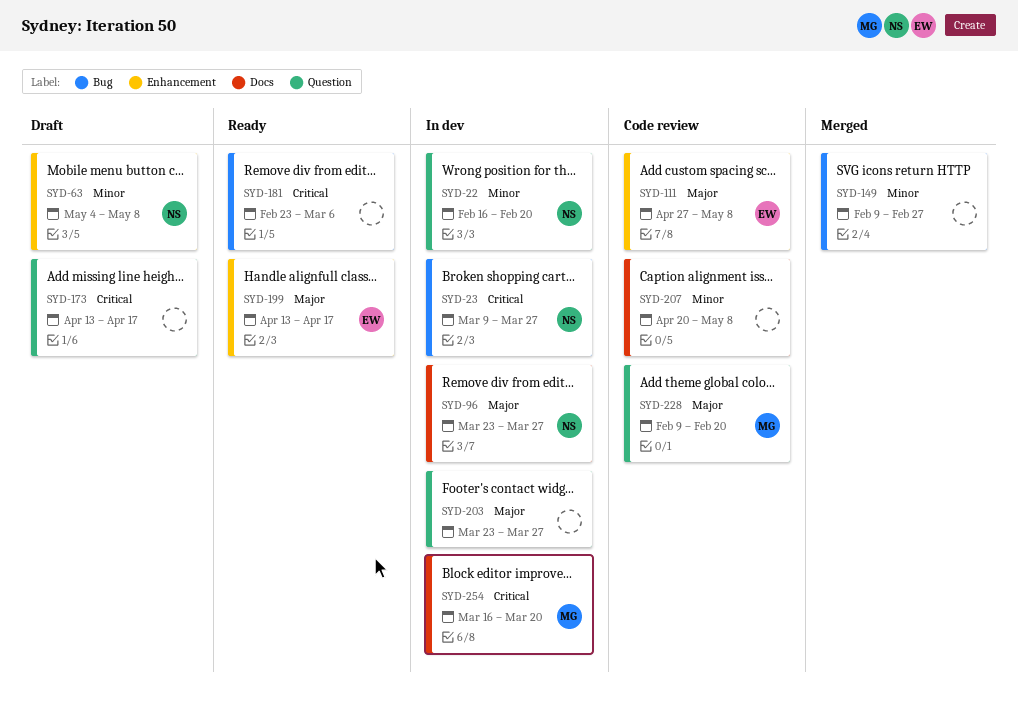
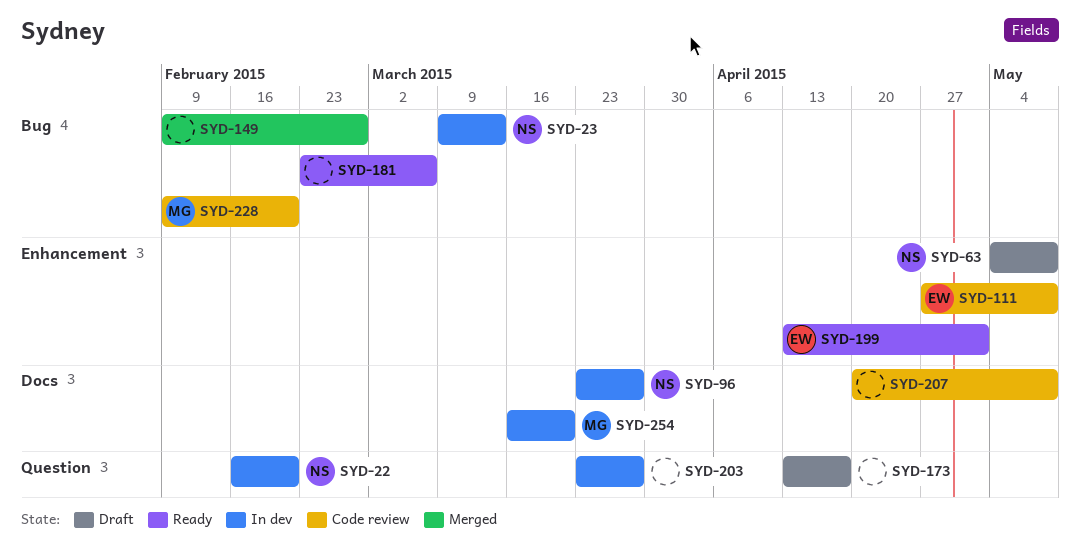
SYD-23, due: Mar 27 -> Mar 13
SYD-199, due: Apr 17 -> May 1
SYD-228, label: Question -> Bug

